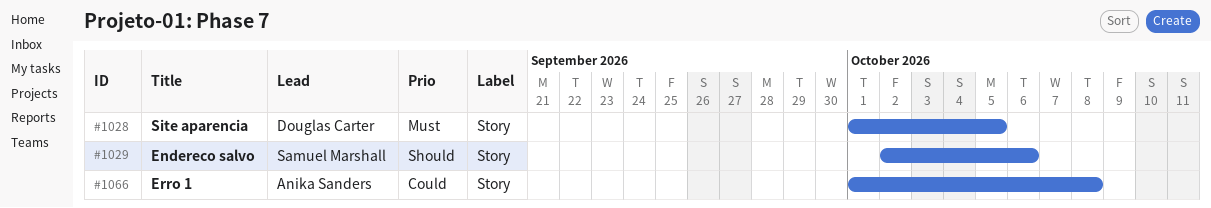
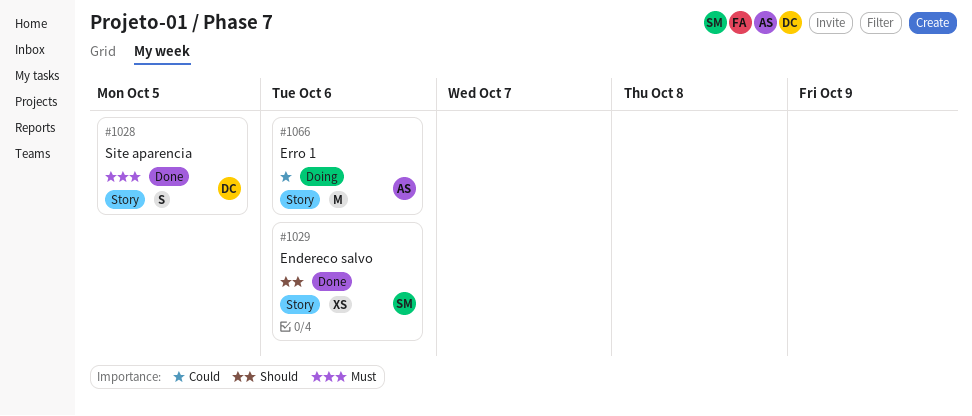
#1066, due: Oct 8 -> Oct 6

